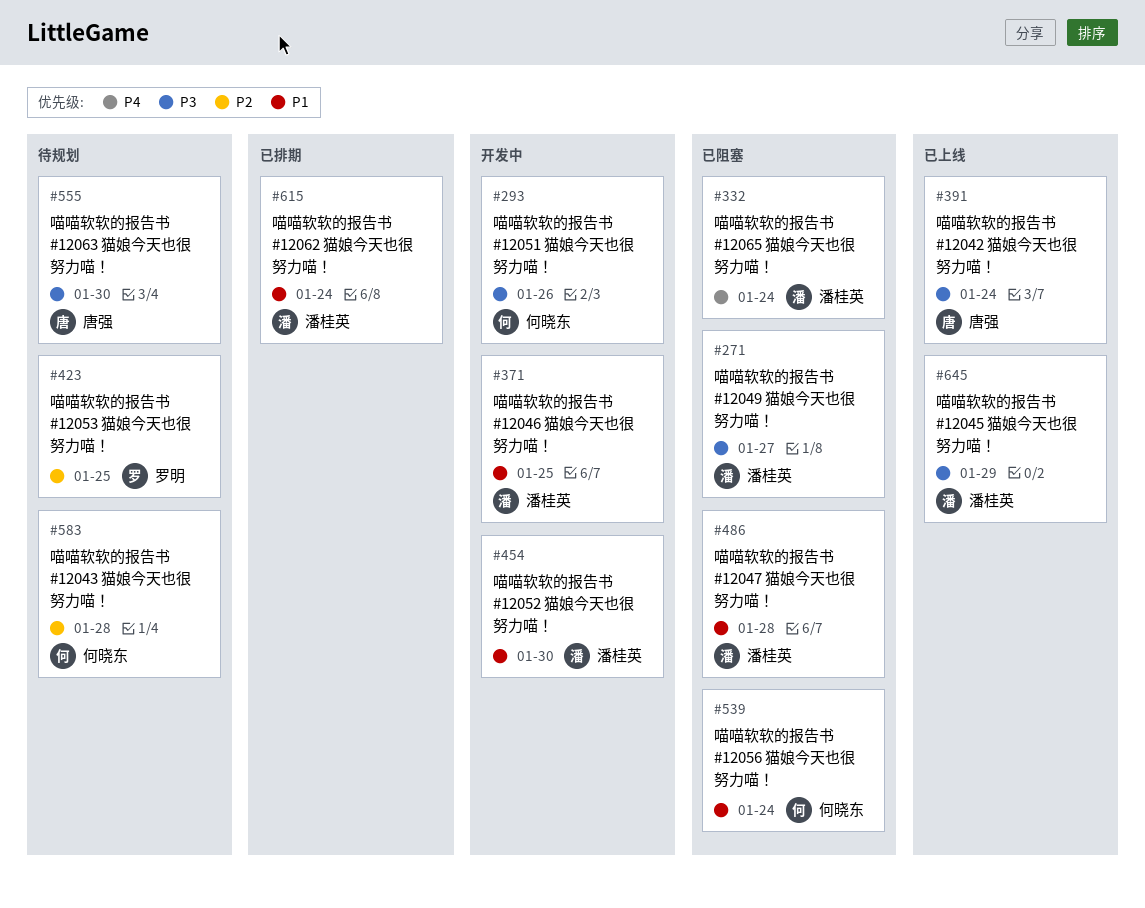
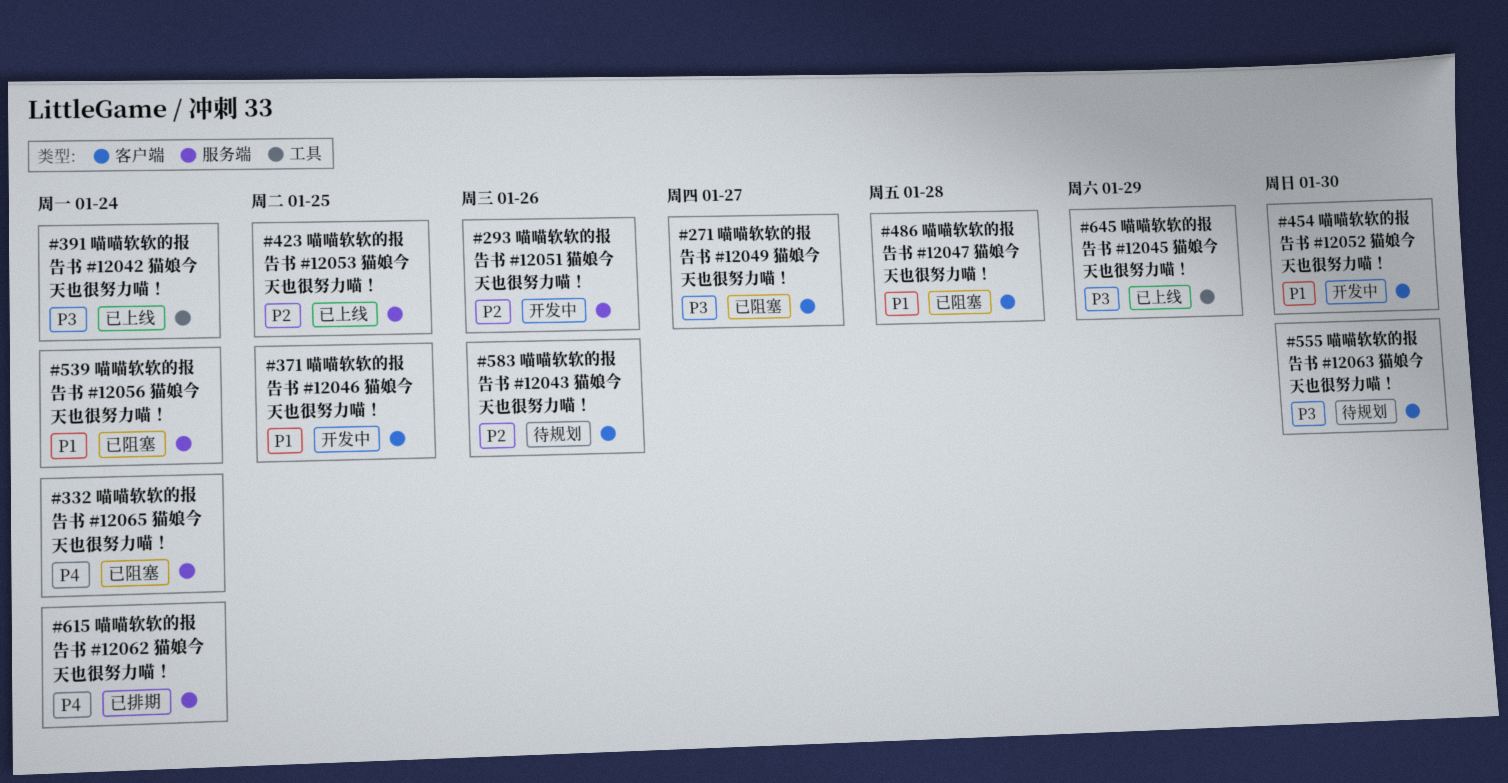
#293, priority: P3 -> P2
#423, status: 待规划 -> 已上线
#583, due: Jan 28 -> Jan 26
#615, priority: P1 -> P4

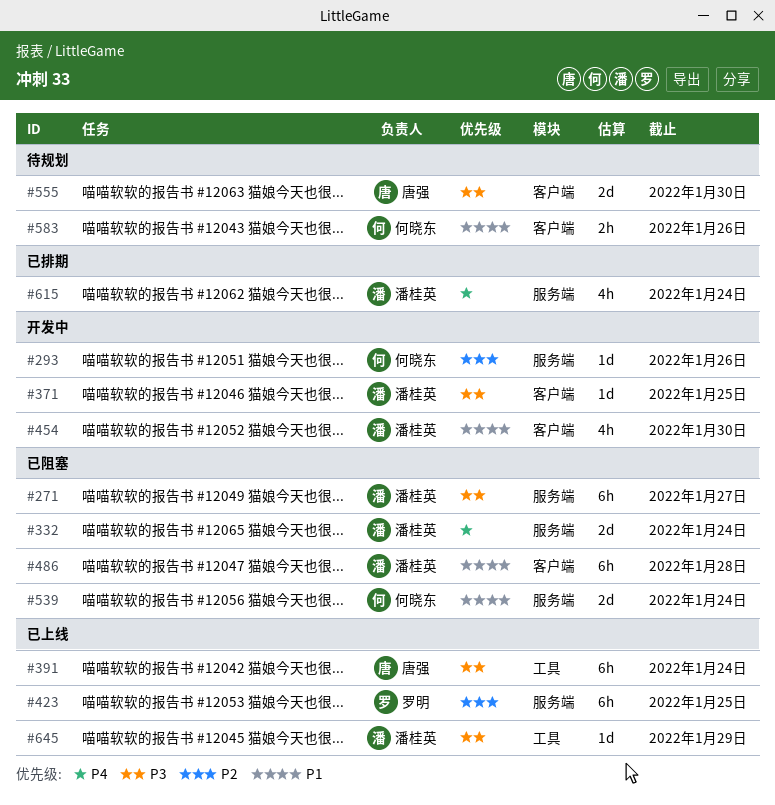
#271, label: 客户端 -> 服务端
#371, priority: P1 -> P3
#583, priority: P2 -> P1

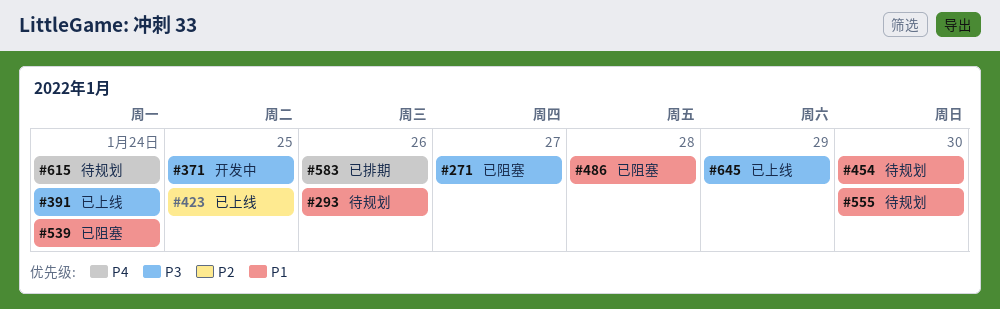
#293, status: 开发中 -> 待规划
#293, priority: P2 -> P1
#332: present -> none
#454, status: 开发中 -> 待规划
#555, priority: P3 -> P1
#583, status: 待规划 -> 已排期
#583, priority: P1 -> P4
#615, status: 已排期 -> 待规划

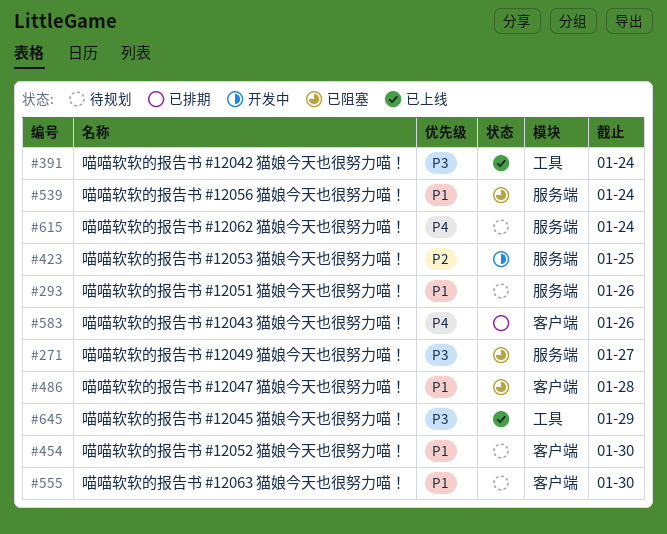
#371: present -> none
#423, status: 已上线 -> 开发中

